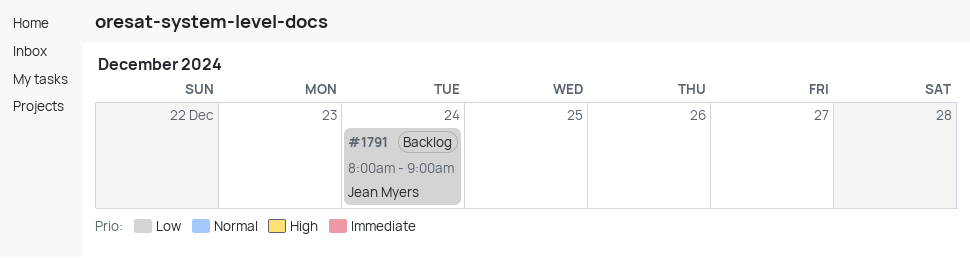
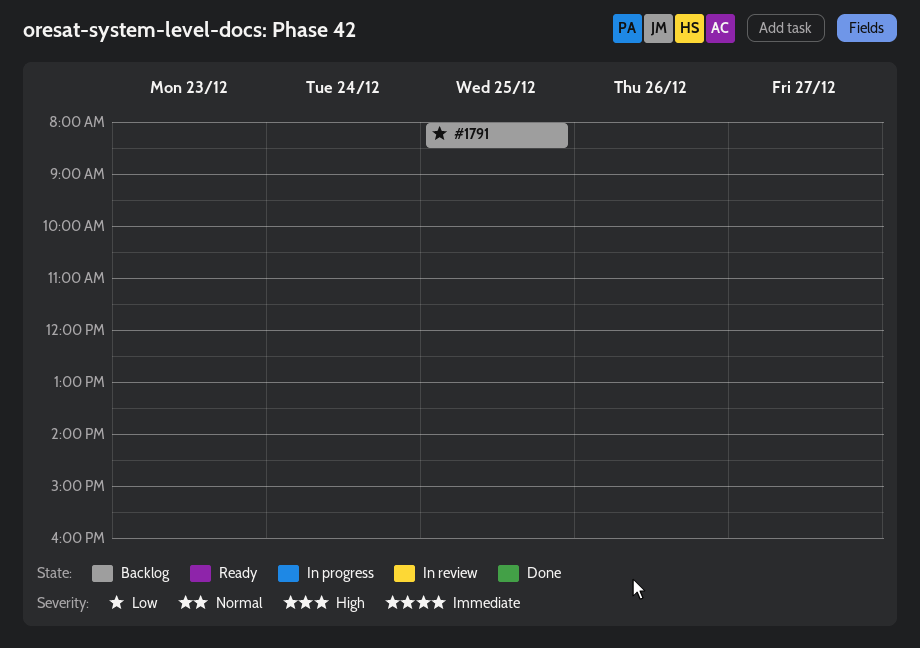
#1791, day: Dec 24 -> Dec 25
#1791, ends: 09:00 -> 08:30

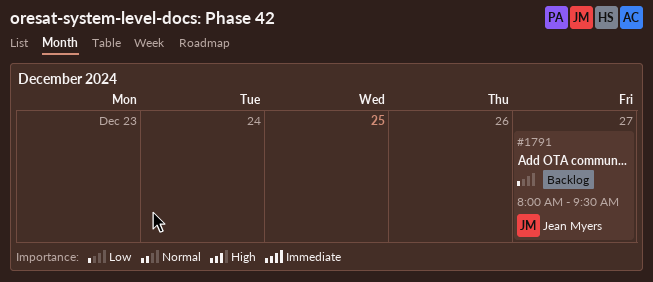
#1791, day: Dec 25 -> Dec 27
#1791, ends: 08:30 -> 09:30

